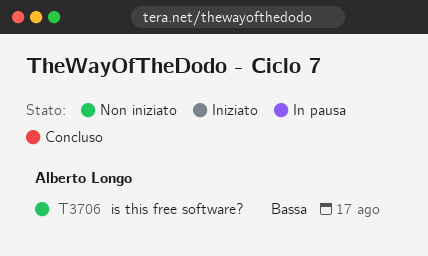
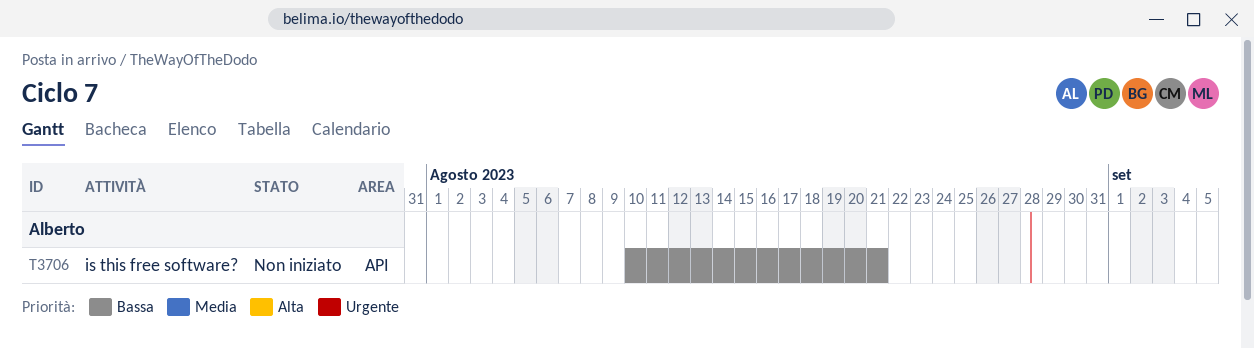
T3706, due: Aug 17 -> Aug 21

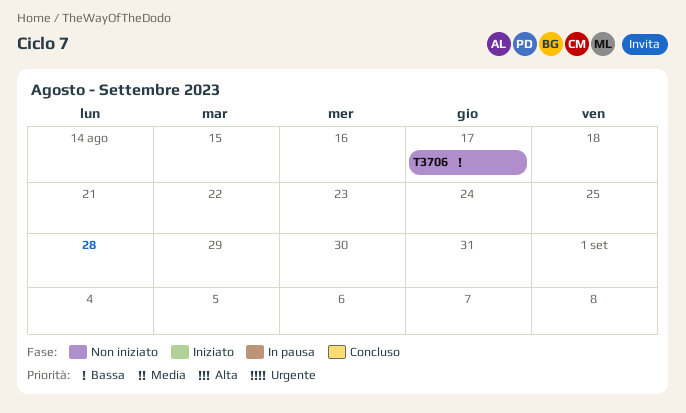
T3706, due: Aug 21 -> Aug 17

